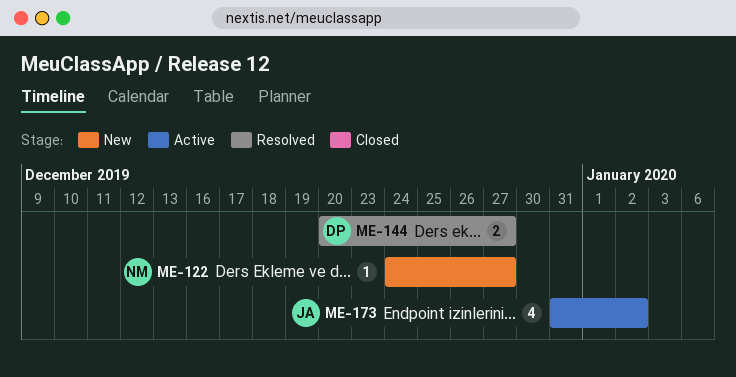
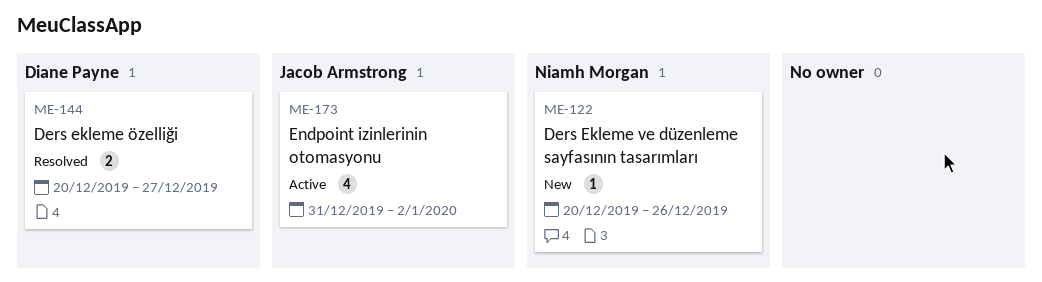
ME-122, start: Dec 24 -> Dec 20
ME-122, due: Dec 27 -> Dec 26

